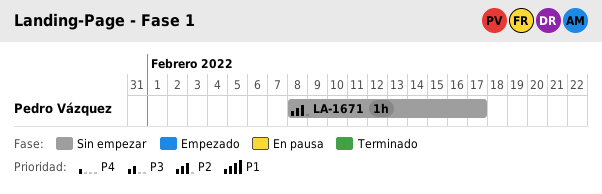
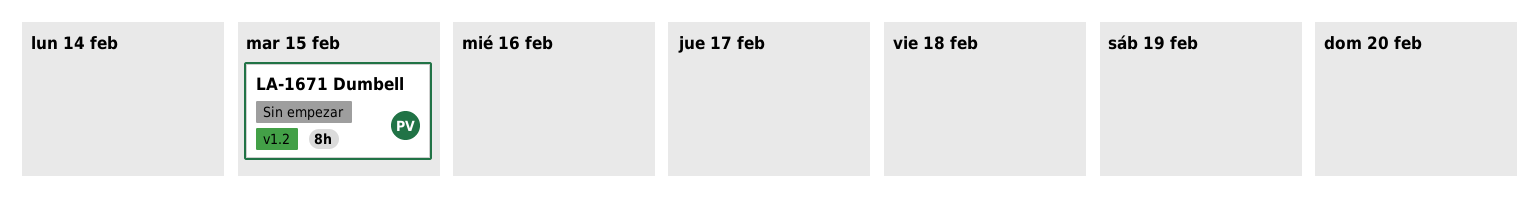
LA-1671, estimate: 1h -> 8h
LA-1671, due: Feb 17 -> Feb 15

